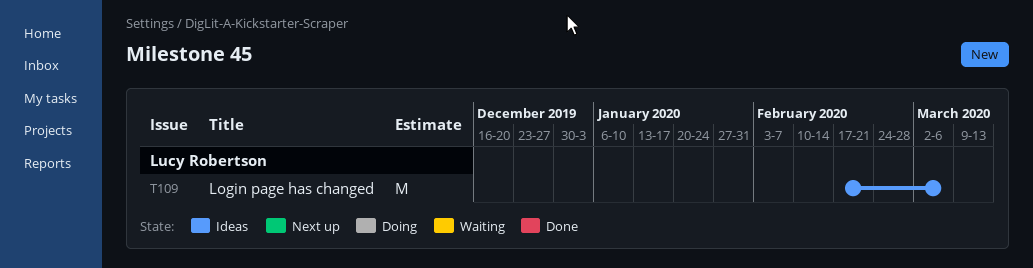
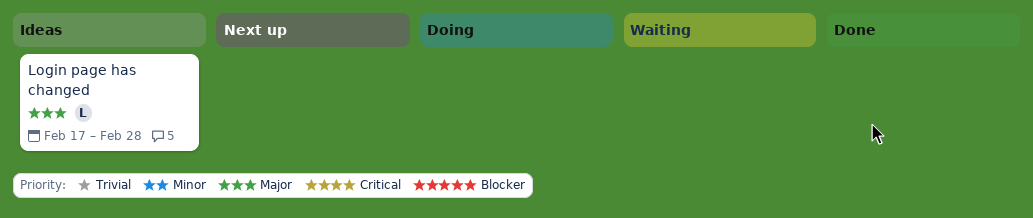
Login page has changed, estimate: M -> L
Login page has changed, due: Mar 6 -> Feb 28

